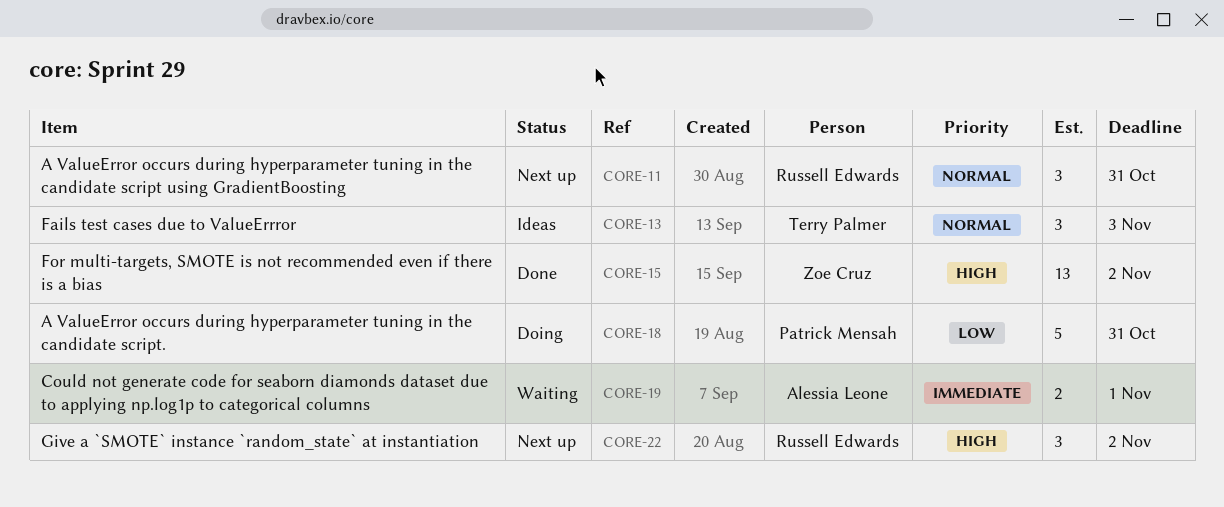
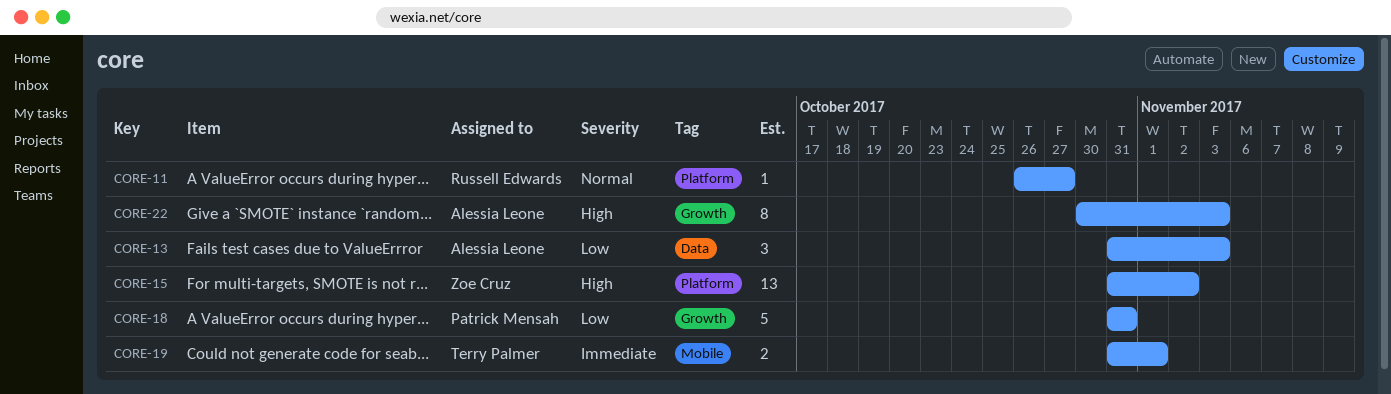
CORE-11, estimate: 3 -> 1
CORE-11, due: Oct 31 -> Oct 27
CORE-13, owner: Terry Palmer -> Alessia Leone
CORE-13, priority: Normal -> Low
CORE-19, owner: Alessia Leone -> Terry Palmer
CORE-22, owner: Russell Edwards -> Alessia Leone
CORE-22, estimate: 3 -> 8
CORE-22, due: Nov 2 -> Nov 3

